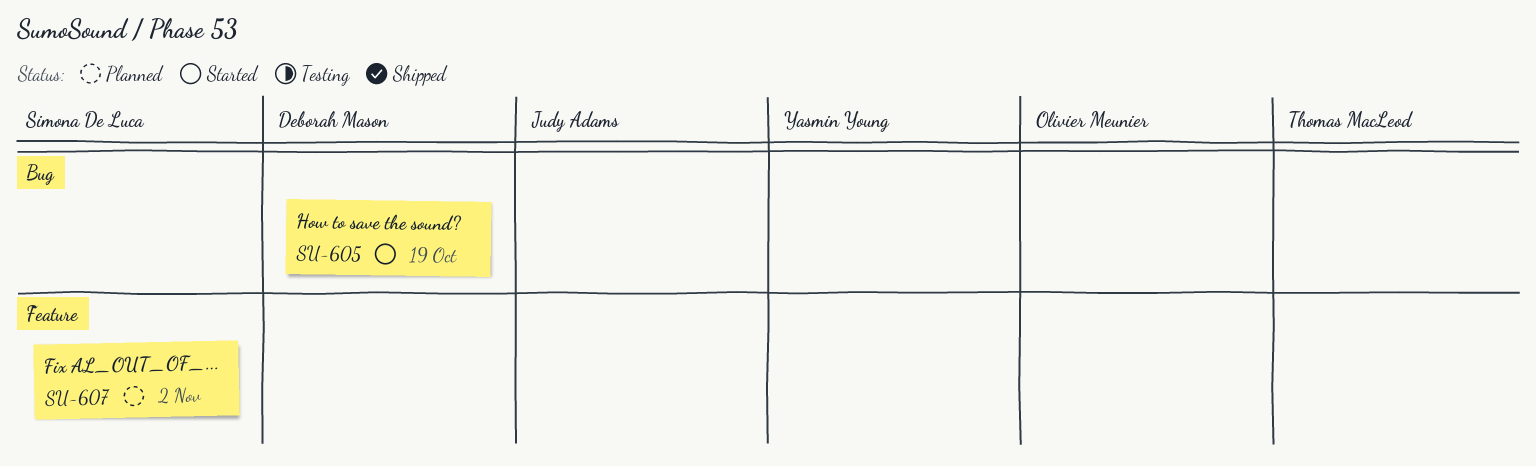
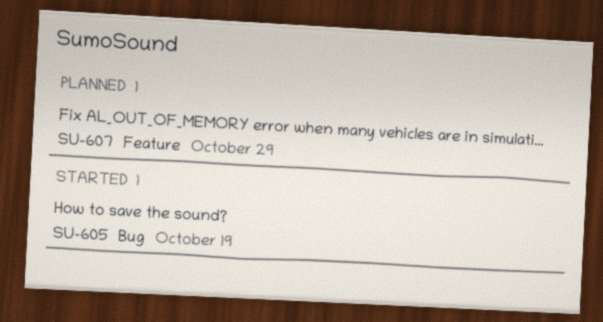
SU-607, due: Nov 2 -> Oct 29

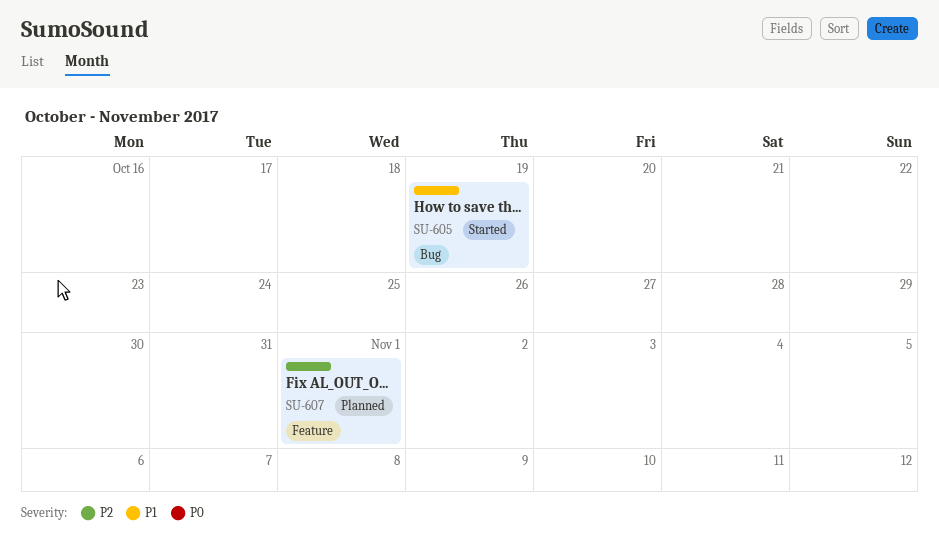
SU-607, due: Oct 29 -> Nov 1

